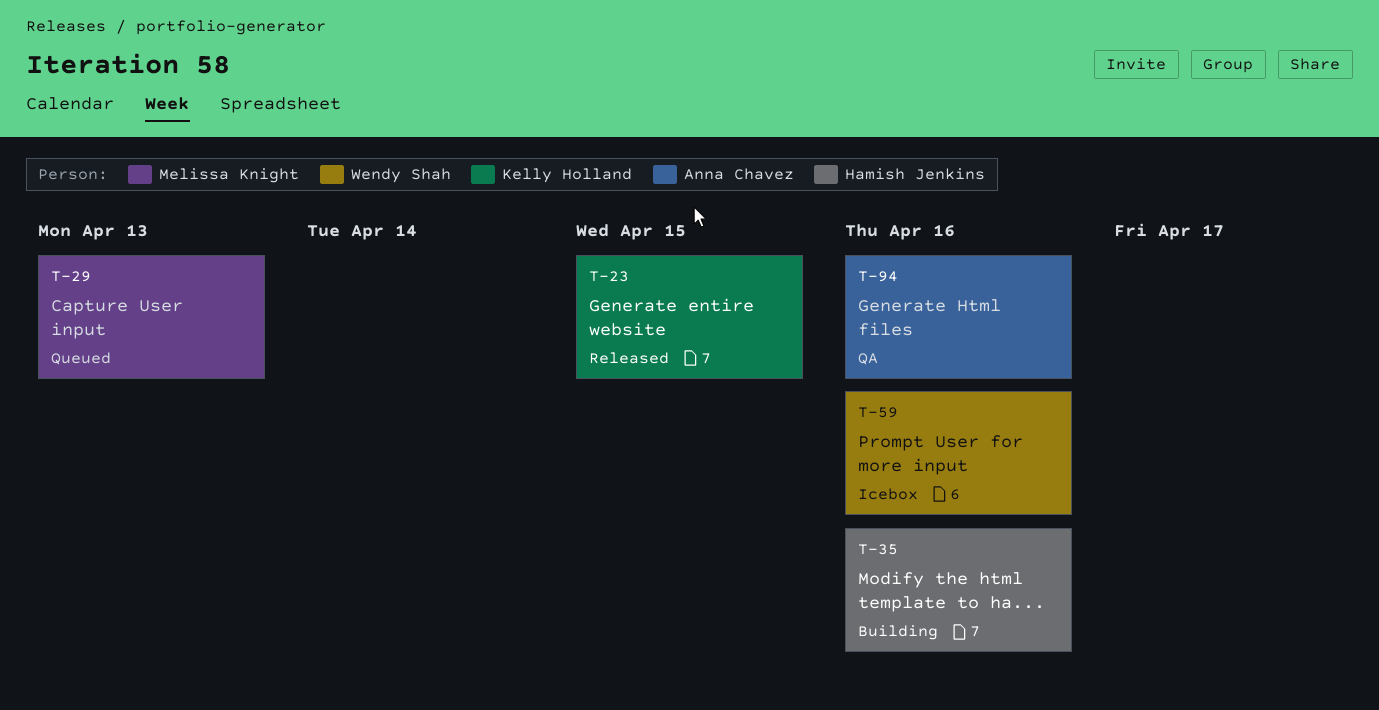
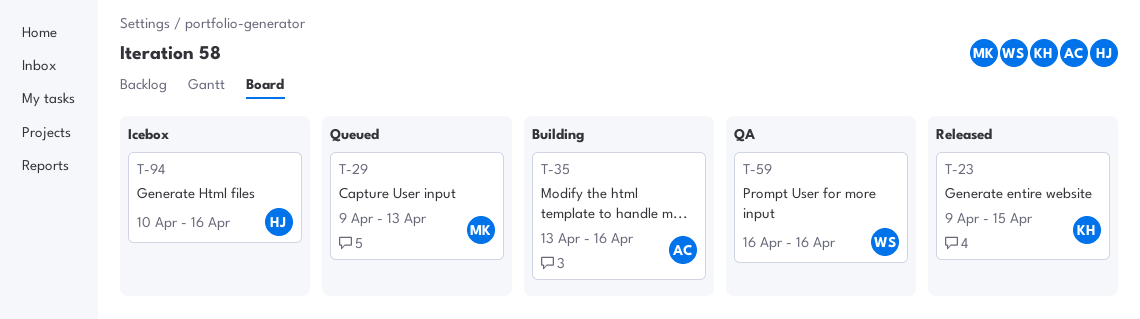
T-35, owner: Hamish Jenkins -> Anna Chavez
T-59, status: Icebox -> QA
T-94, status: QA -> Icebox
T-94, owner: Anna Chavez -> Hamish Jenkins

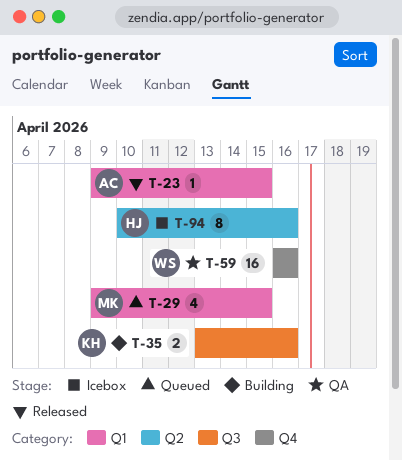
T-23, owner: KH -> AC
T-29, due: Apr 13 -> Apr 15
T-35, owner: AC -> KH

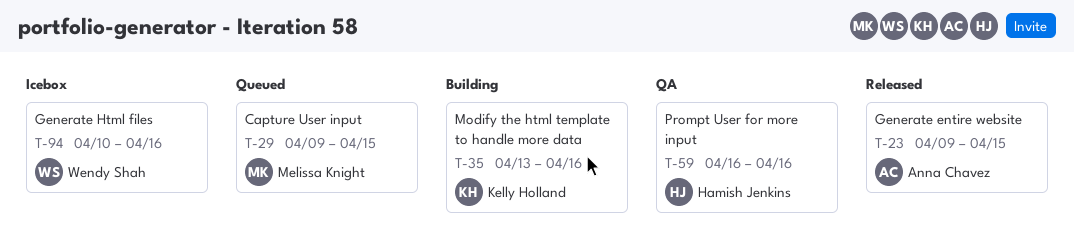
T-59, owner: Wendy Shah -> Hamish Jenkins
T-94, owner: Hamish Jenkins -> Wendy Shah

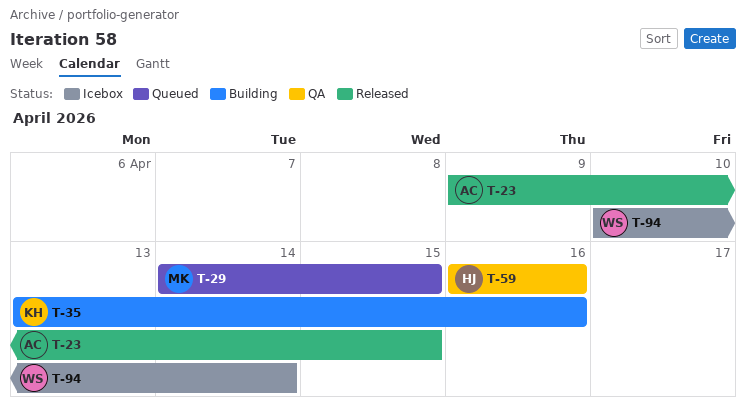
T-29, start: Apr 9 -> Apr 14
T-94, due: Apr 16 -> Apr 14

